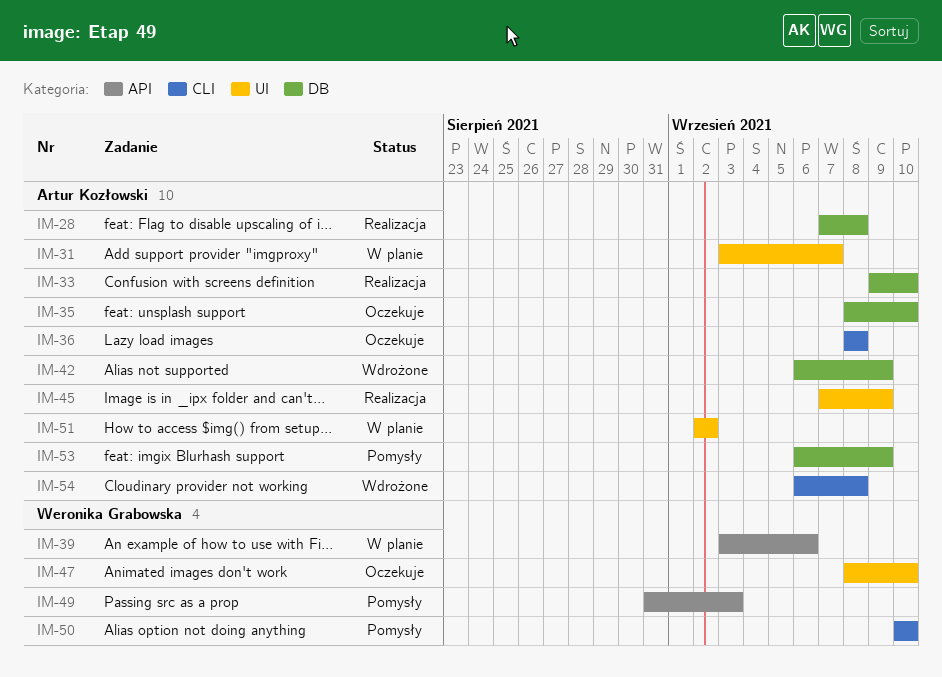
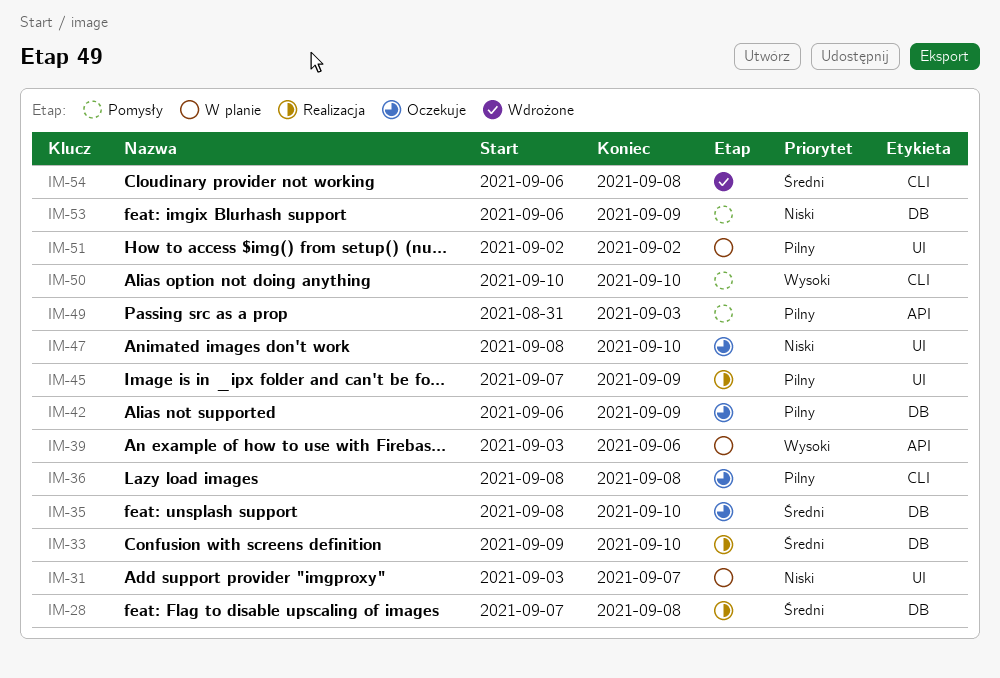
IM-42, status: Wdrożone -> Oczekuje

